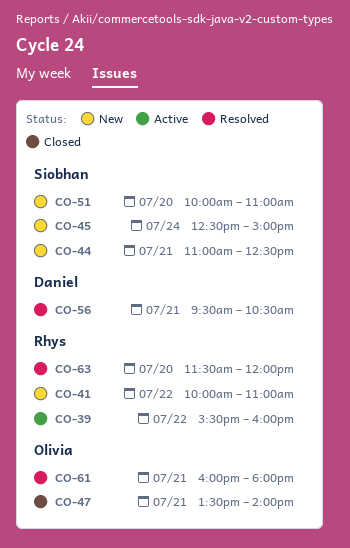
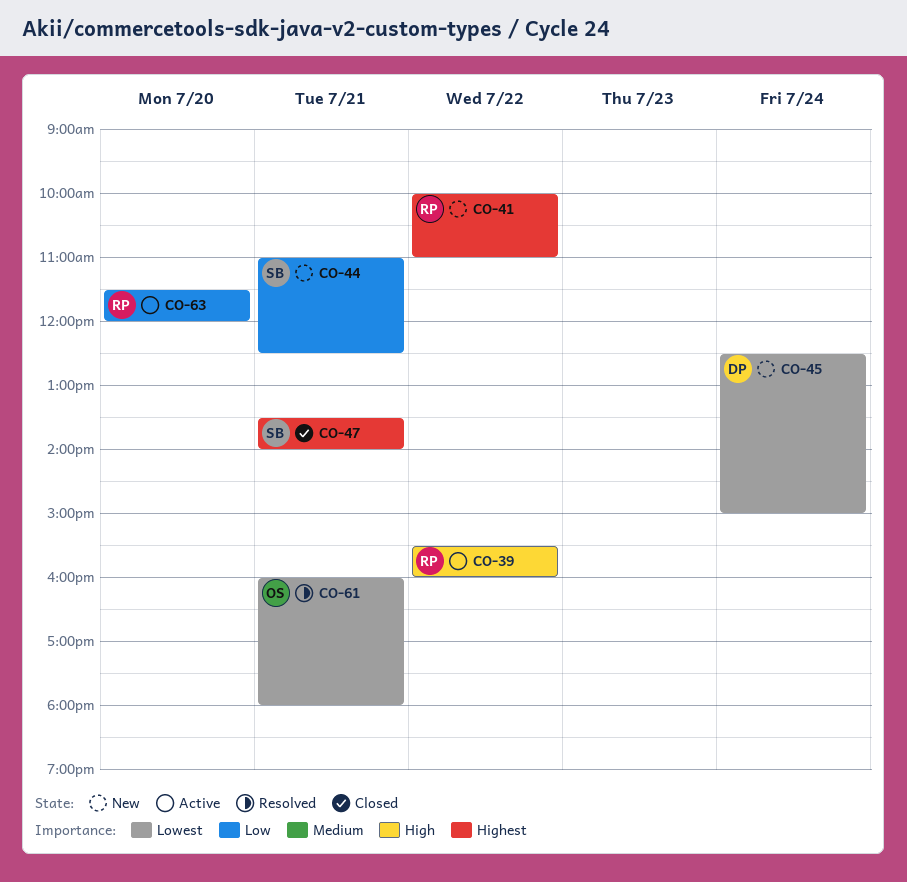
CO-45, owner: Siobhan -> Daniel
CO-47, owner: Olivia -> Siobhan
CO-51: present -> none
CO-56: present -> none
CO-63, status: Resolved -> Active

